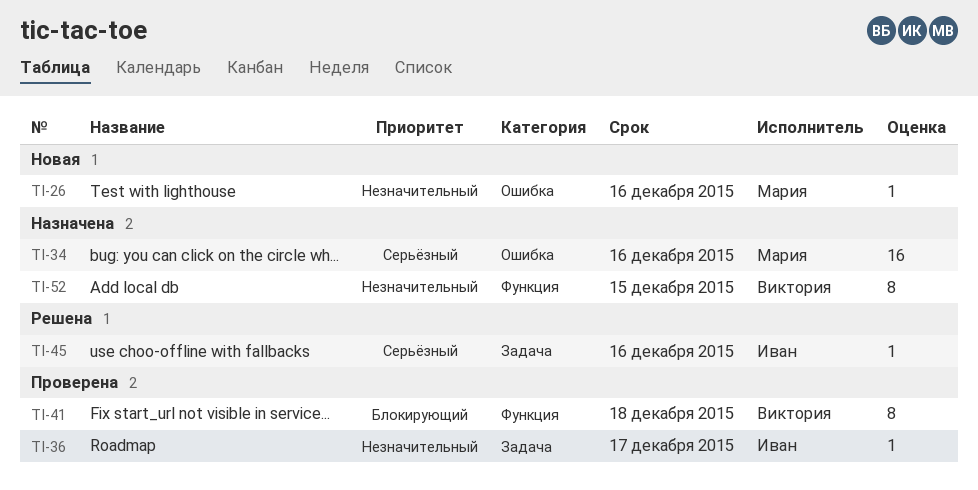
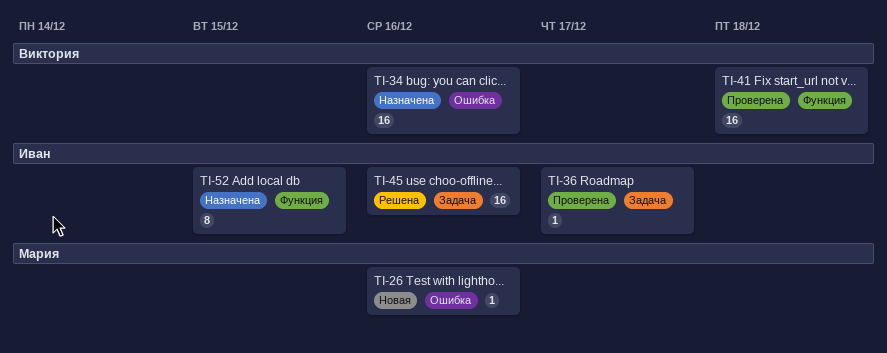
TI-34, owner: Мария -> Виктория
TI-41, estimate: 8 -> 16
TI-45, estimate: 1 -> 16
TI-52, owner: Виктория -> Иван

